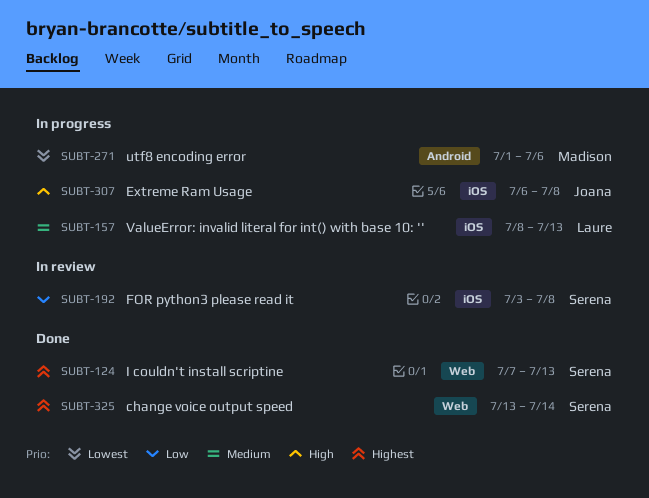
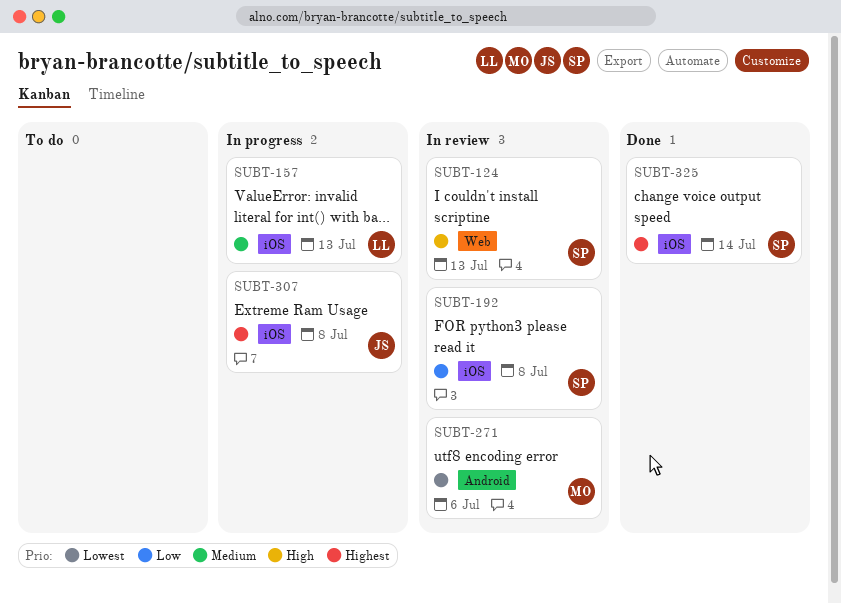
SUBT-124, status: Done -> In review
SUBT-124, priority: Highest -> High
SUBT-271, status: In progress -> In review
SUBT-307, priority: High -> Highest
SUBT-325, label: Web -> iOS

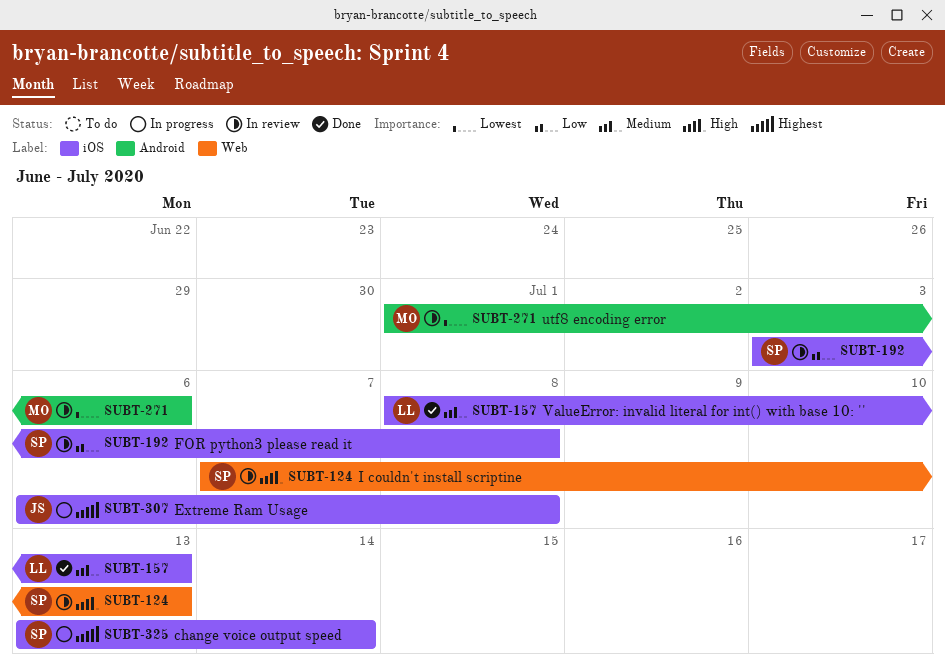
SUBT-157, status: In progress -> Done
SUBT-325, status: Done -> In progress

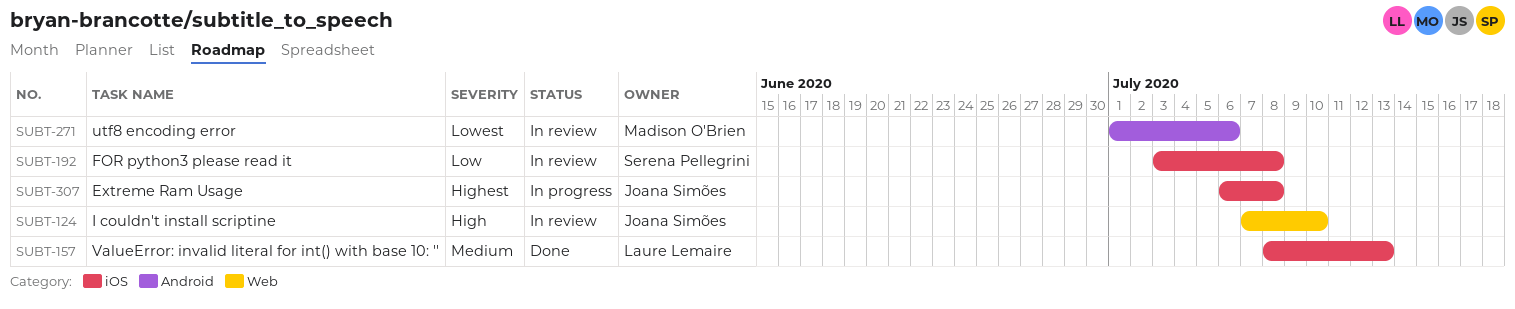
SUBT-124, owner: Serena Pellegrini -> Joana Simões
SUBT-124, due: Jul 13 -> Jul 10
SUBT-325: present -> none

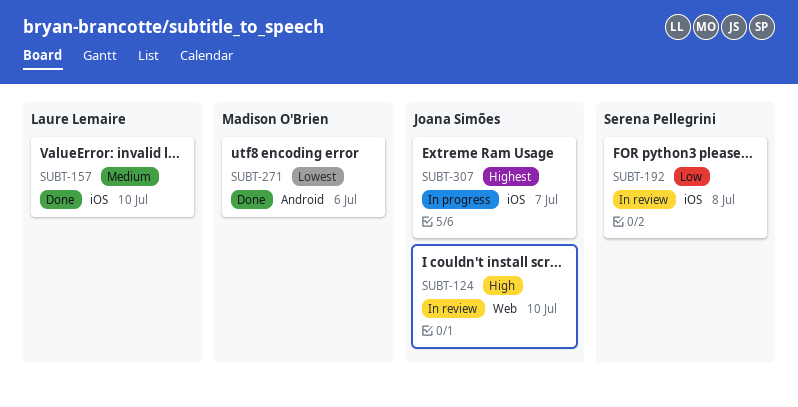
SUBT-157, due: Jul 13 -> Jul 10
SUBT-271, status: In review -> Done
SUBT-307, due: Jul 8 -> Jul 7

